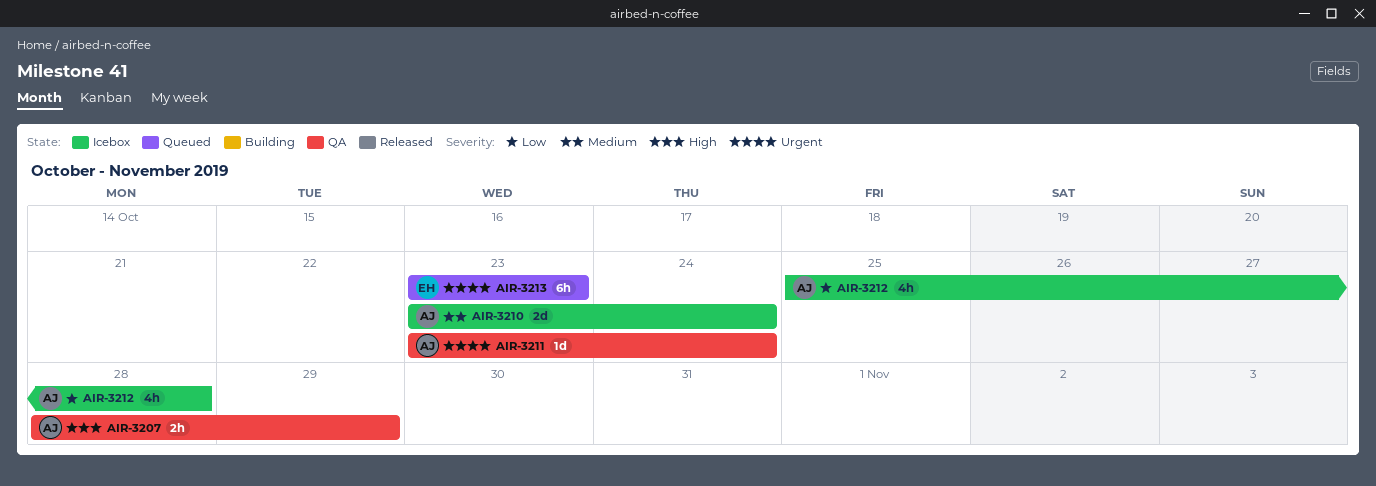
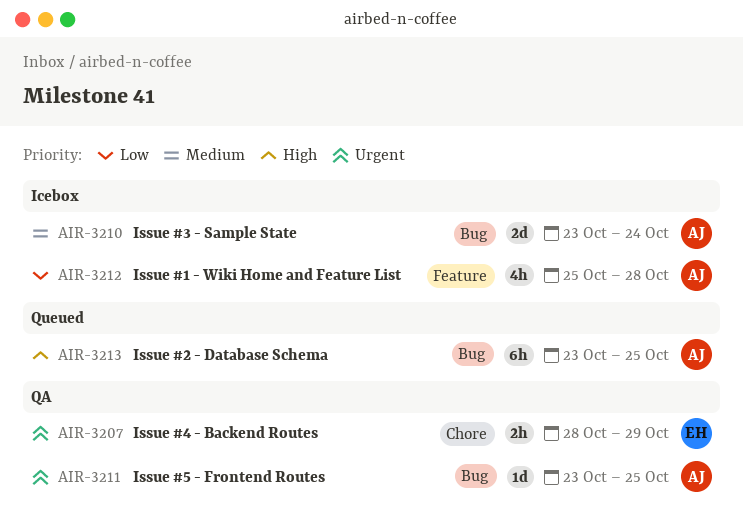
AIR-3207, owner: AJ -> EH
AIR-3207, priority: High -> Urgent
AIR-3211, due: Oct 24 -> Oct 25
AIR-3213, owner: EH -> AJ
AIR-3213, priority: Urgent -> High
AIR-3213, due: Oct 23 -> Oct 25

